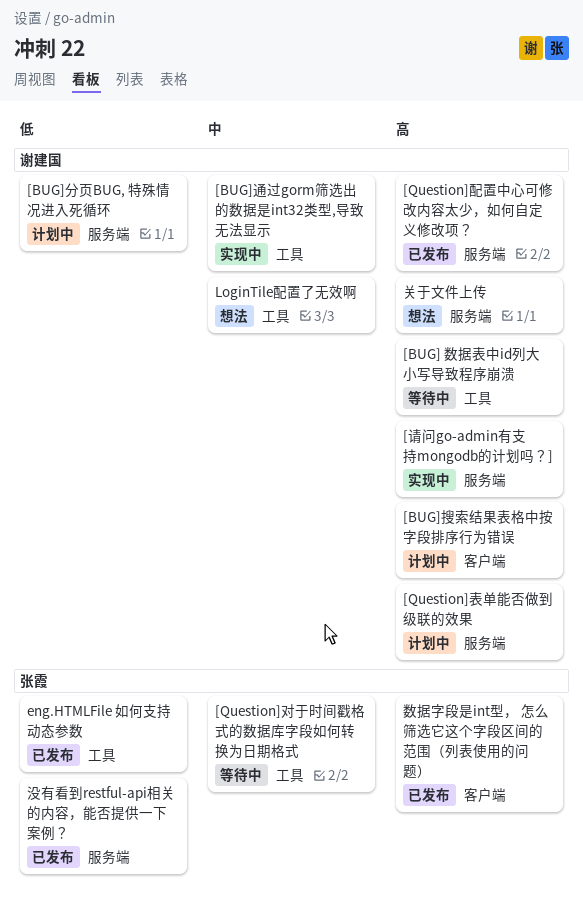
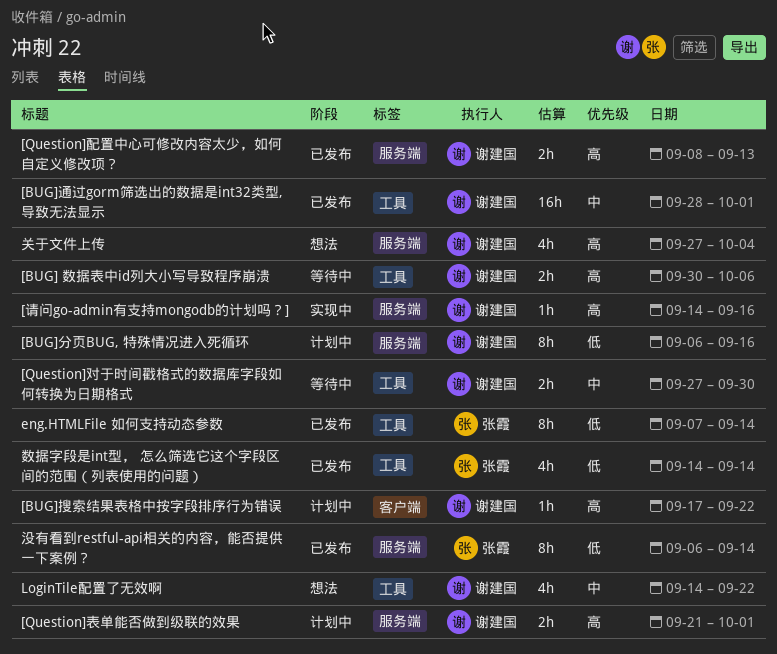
[BUG]通过gorm筛选出的数据是int32类型,导致无法显示, status: 实现中 -> 已发布
[Question]对于时间戳格式的数据库字段如何转换为日期格式, owner: 张霞 -> 谢建国
数据字段是int型， 怎么筛选它这个字段区间的范围（列表使用的问题）, priority: 高 -> 低
数据字段是int型， 怎么筛选它这个字段区间的范围（列表使用的问题）, label: 客户端 -> 工具

